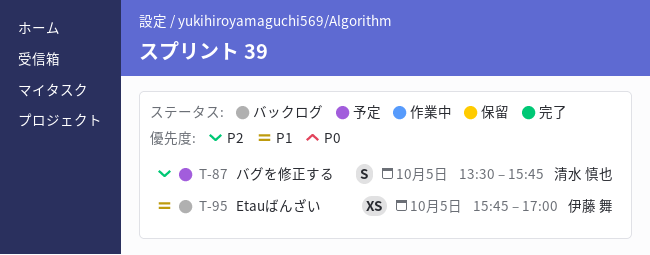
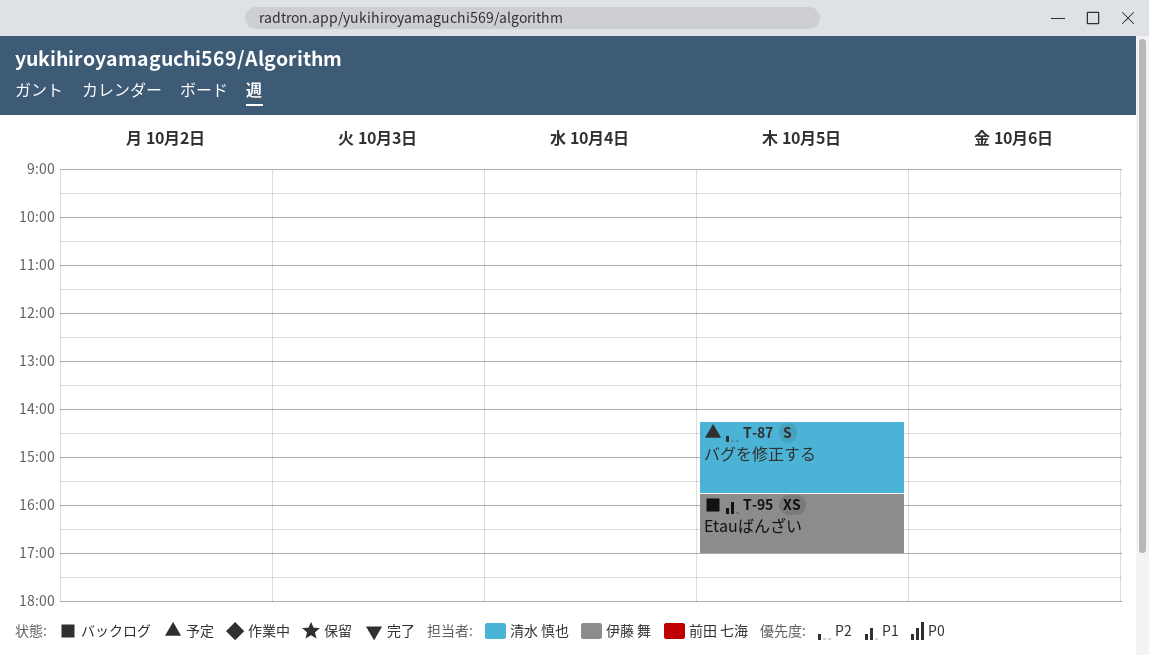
T-87, begins: 13:30 -> 14:15

